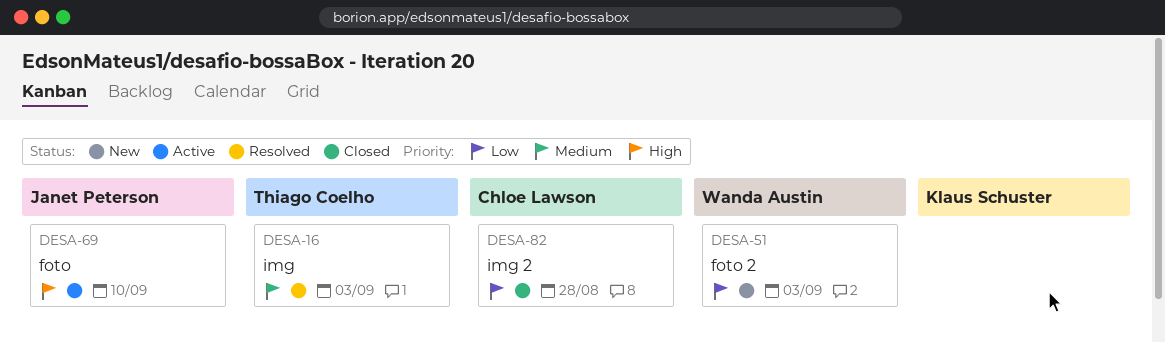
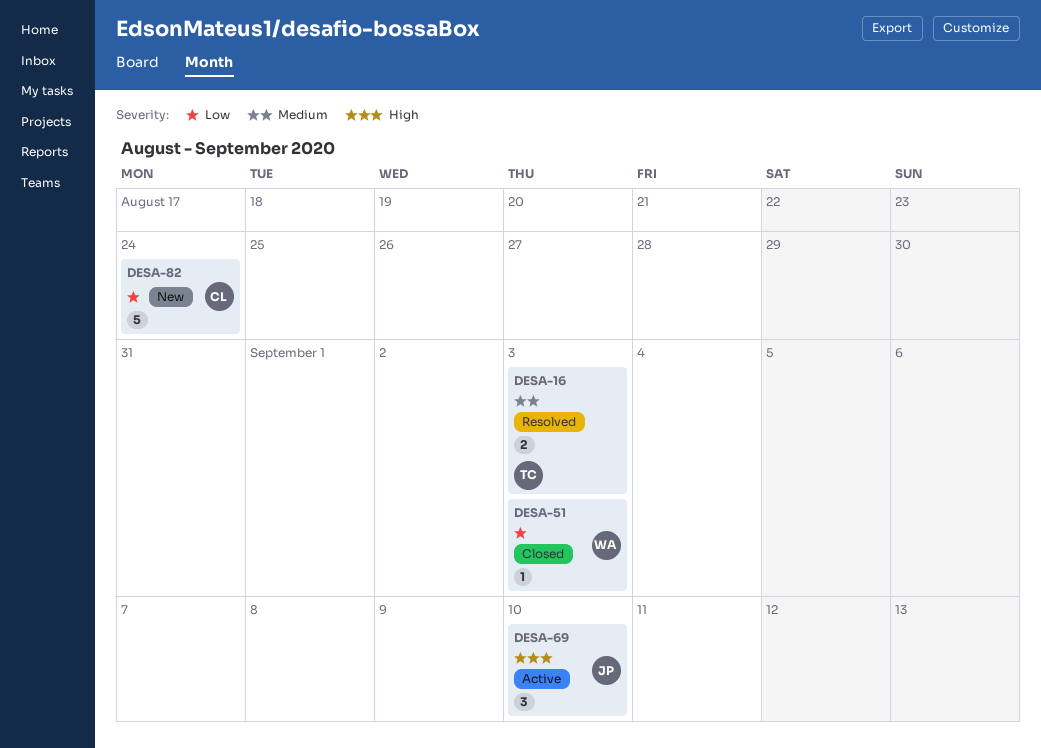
DESA-51, status: New -> Closed
DESA-82, status: Closed -> New
DESA-82, due: Aug 28 -> Aug 24

